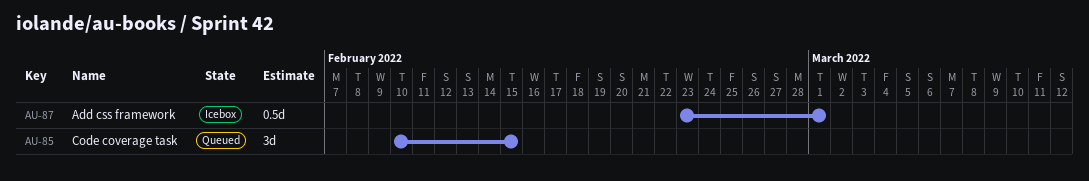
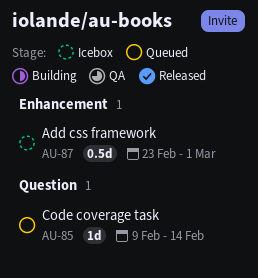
AU-85, estimate: 3d -> 1d
AU-85, start: Feb 10 -> Feb 9
AU-85, due: Feb 15 -> Feb 14

